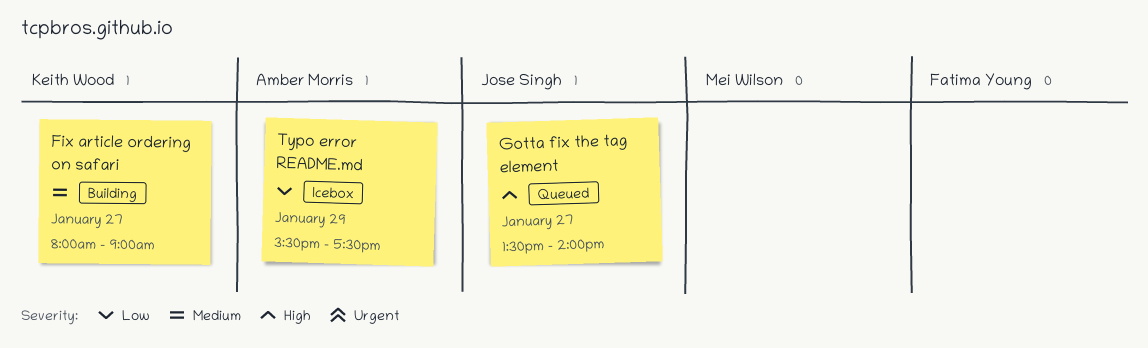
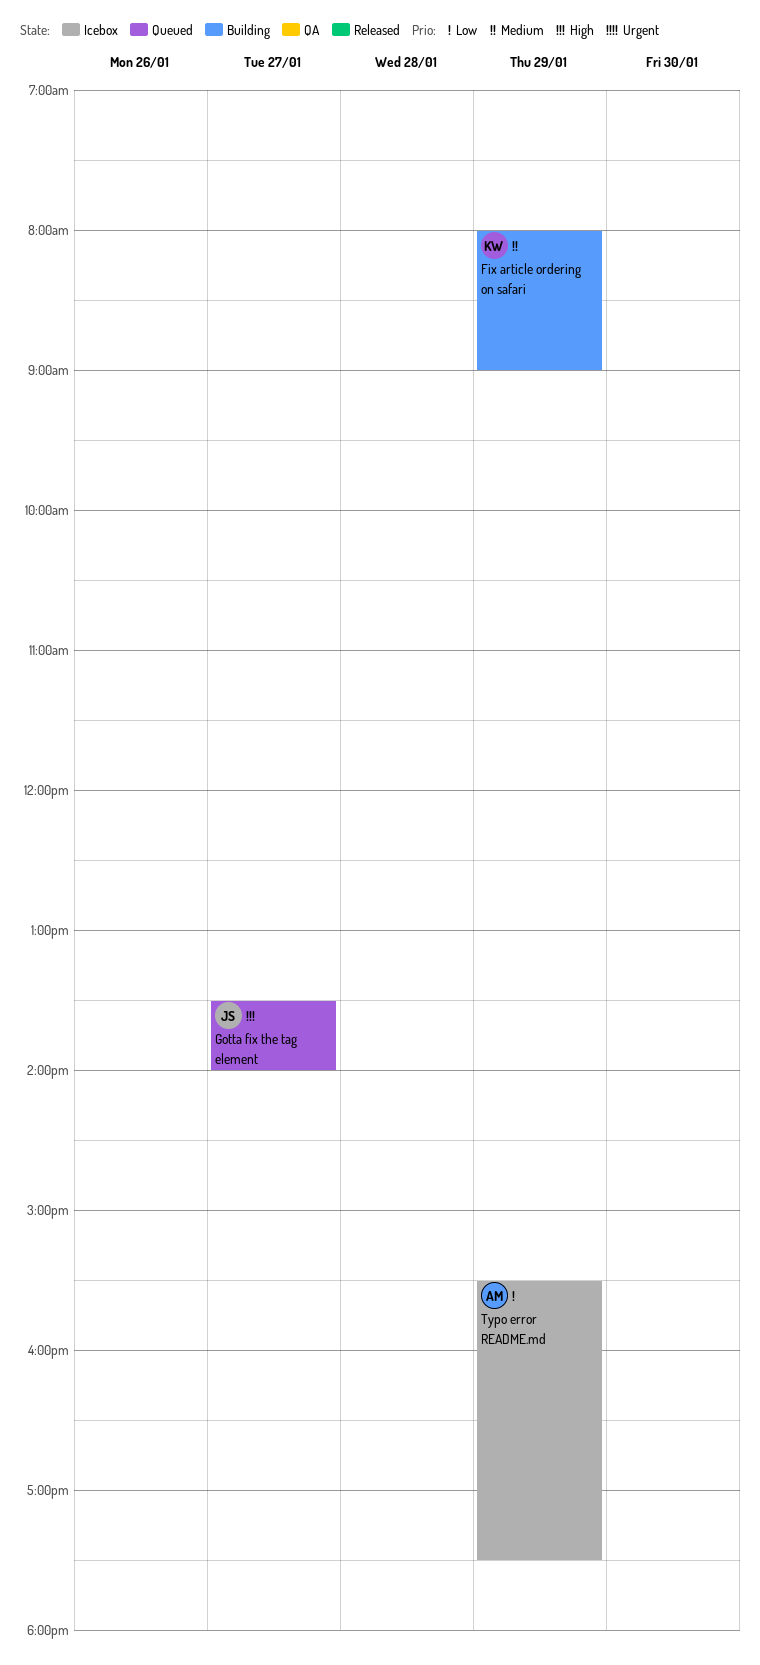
Fix article ordering on safari, day: Jan 27 -> Jan 29

